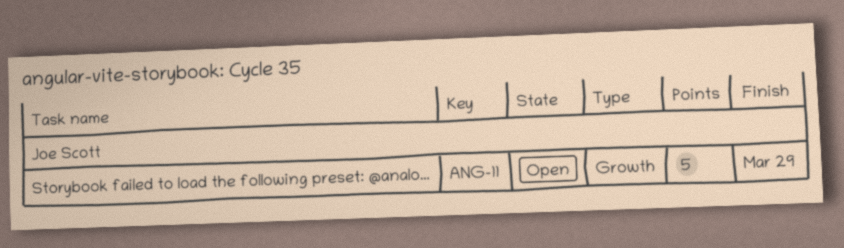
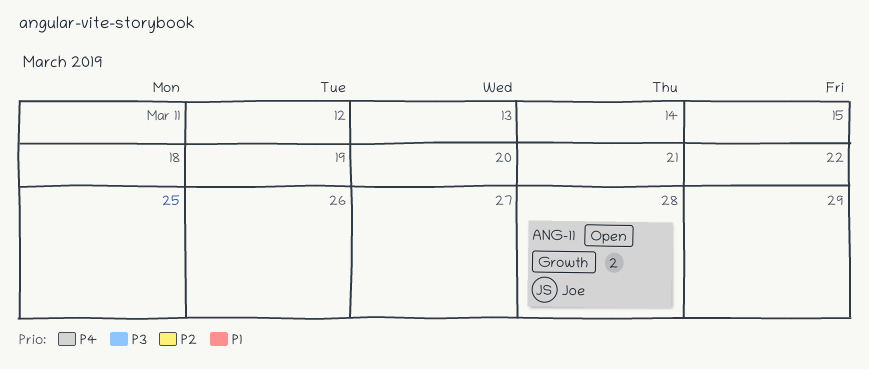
ANG-11, estimate: 5 -> 2
ANG-11, due: Mar 29 -> Mar 28

